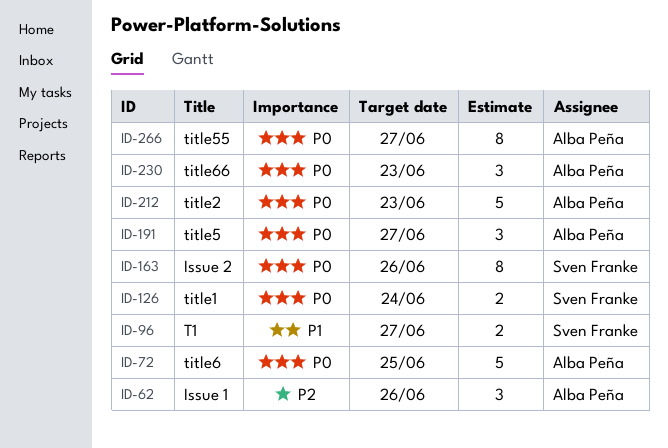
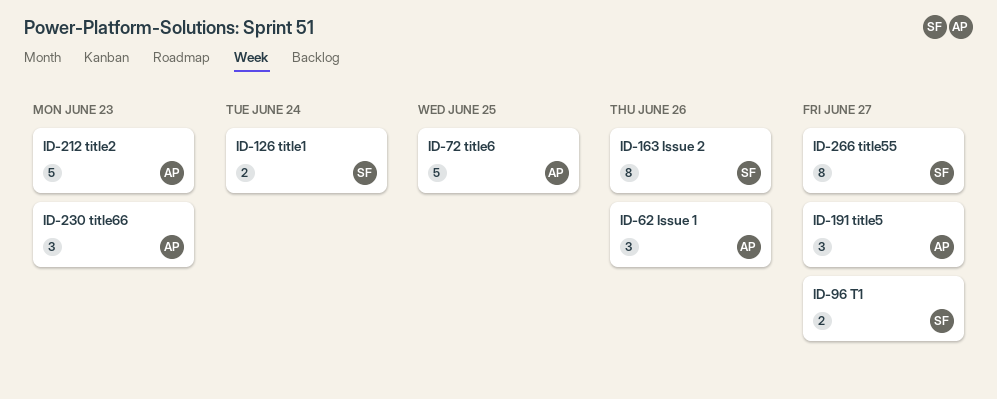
ID-266, owner: Alba Peña -> Sven Franke

